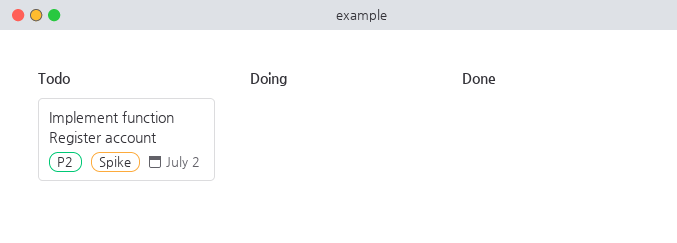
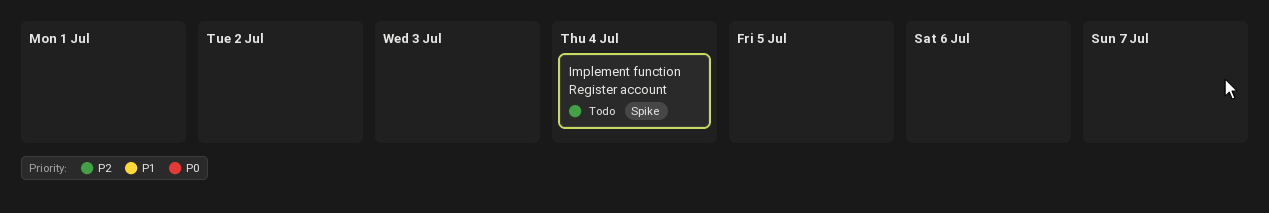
Implement function Register account, due: Jul 2 -> Jul 4

